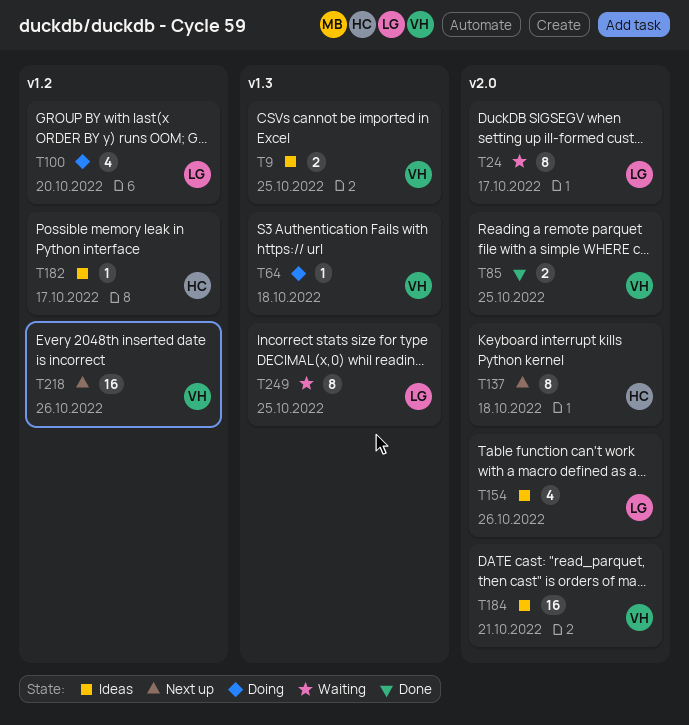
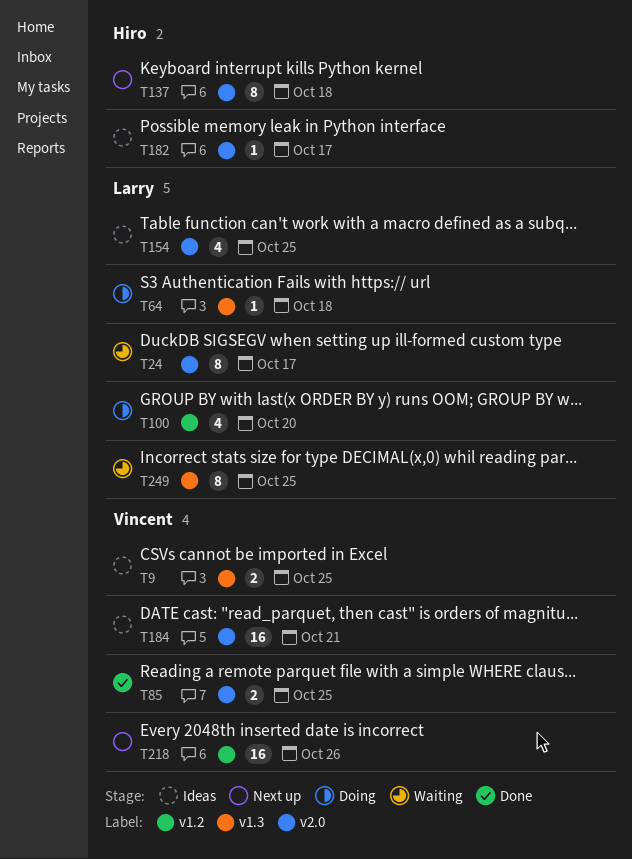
T64, owner: Vincent -> Larry
T154, due: Oct 26 -> Oct 25
T182, label: v1.2 -> v2.0

